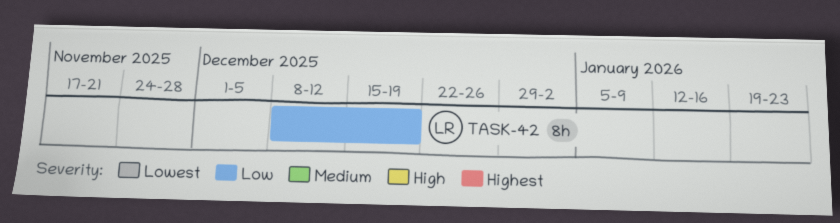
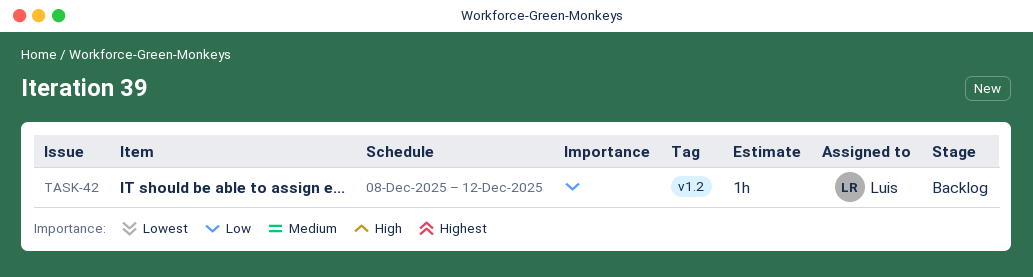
TASK-42, estimate: 8h -> 1h
TASK-42, due: Dec 19 -> Dec 12

